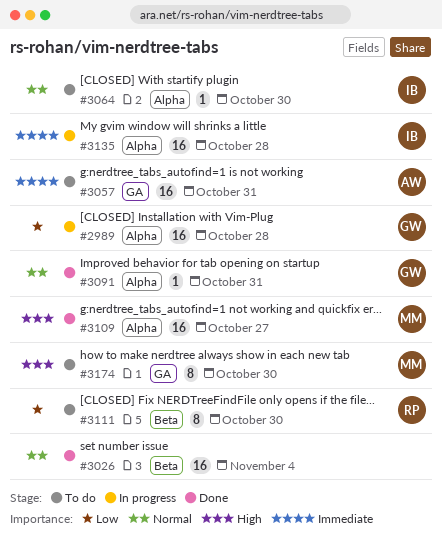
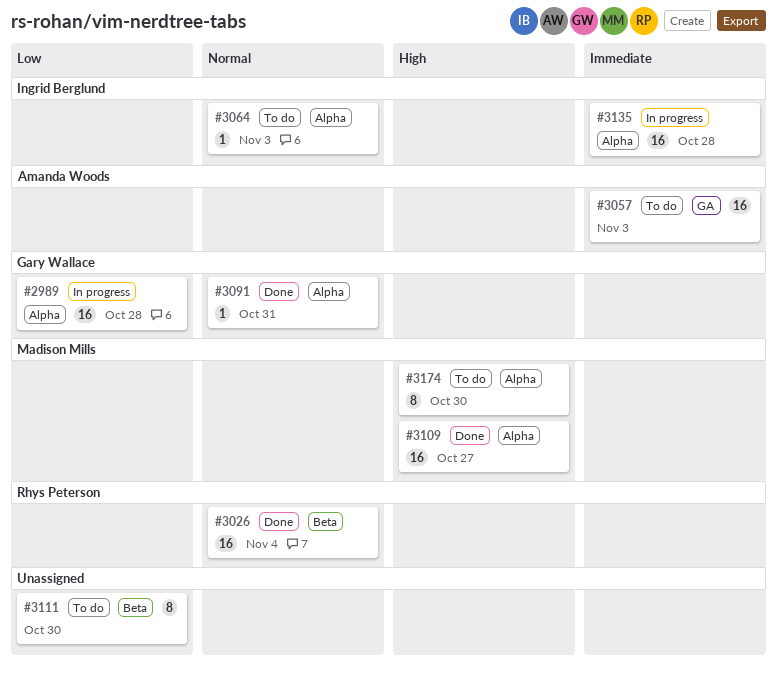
#3026, owner: none -> Rhys Peterson
#3057, due: Oct 31 -> Nov 3
#3064, due: Oct 30 -> Nov 3
#3111, owner: Rhys Peterson -> none
#3174, label: GA -> Alpha

